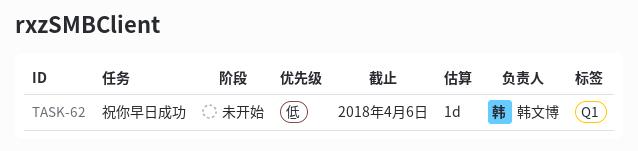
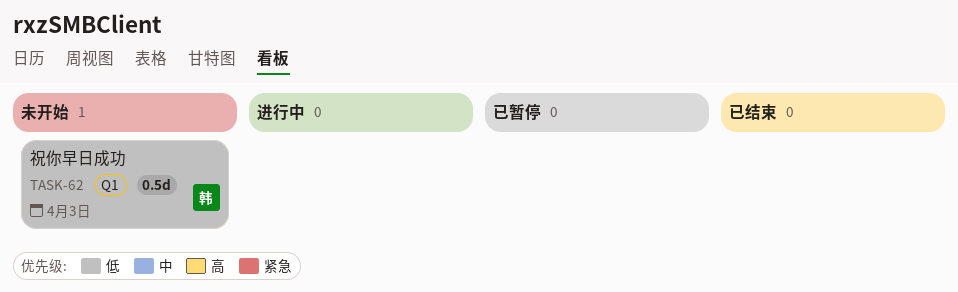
TASK-62, estimate: 1d -> 0.5d
TASK-62, due: Apr 6 -> Apr 3

